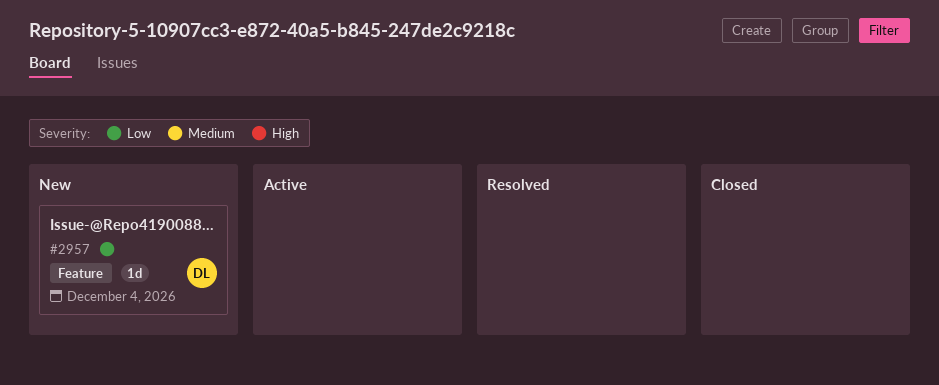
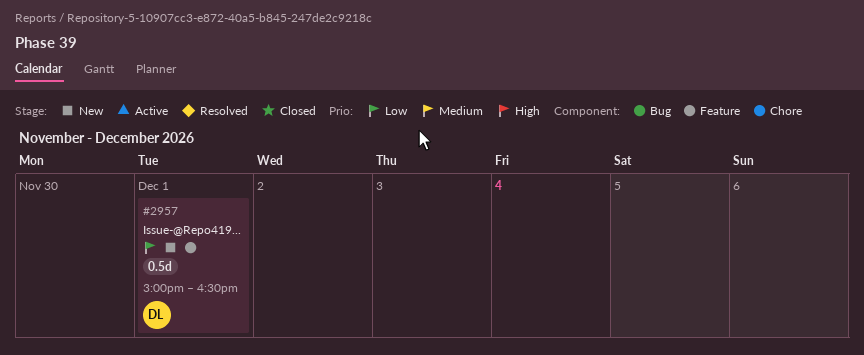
#2957, estimate: 1d -> 0.5d
#2957, day: Dec 4 -> Dec 1

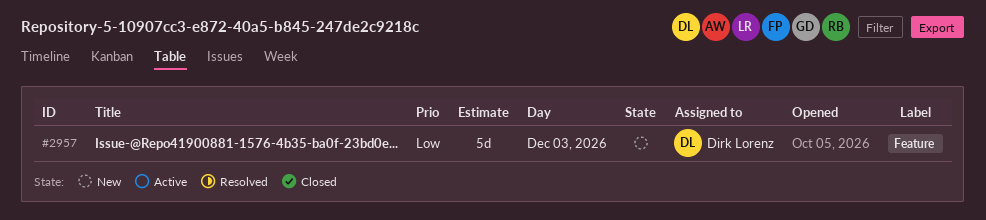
#2957, estimate: 0.5d -> 5d
#2957, day: Dec 1 -> Dec 3

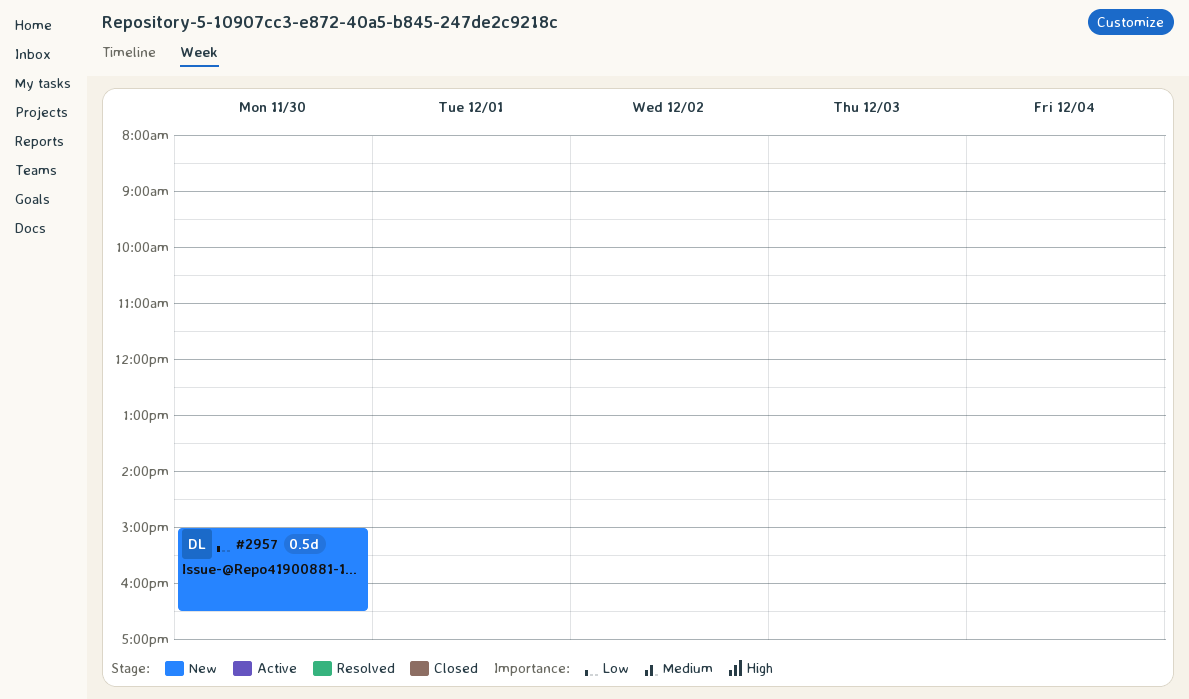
#2957, estimate: 5d -> 0.5d
#2957, day: Dec 3 -> Nov 30

